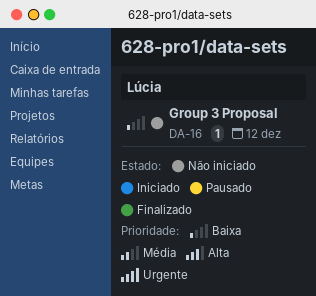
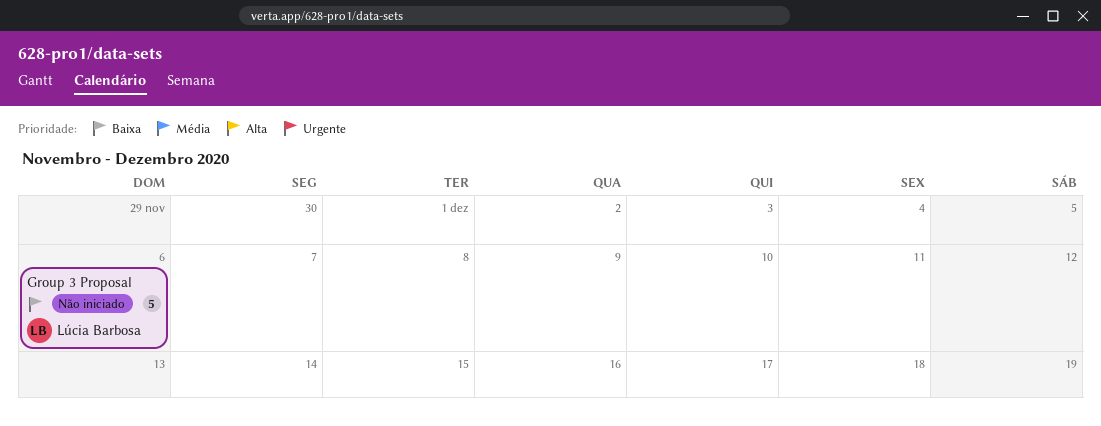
Group 3 Proposal, estimate: 1 -> 5
Group 3 Proposal, due: Dec 12 -> Dec 6

